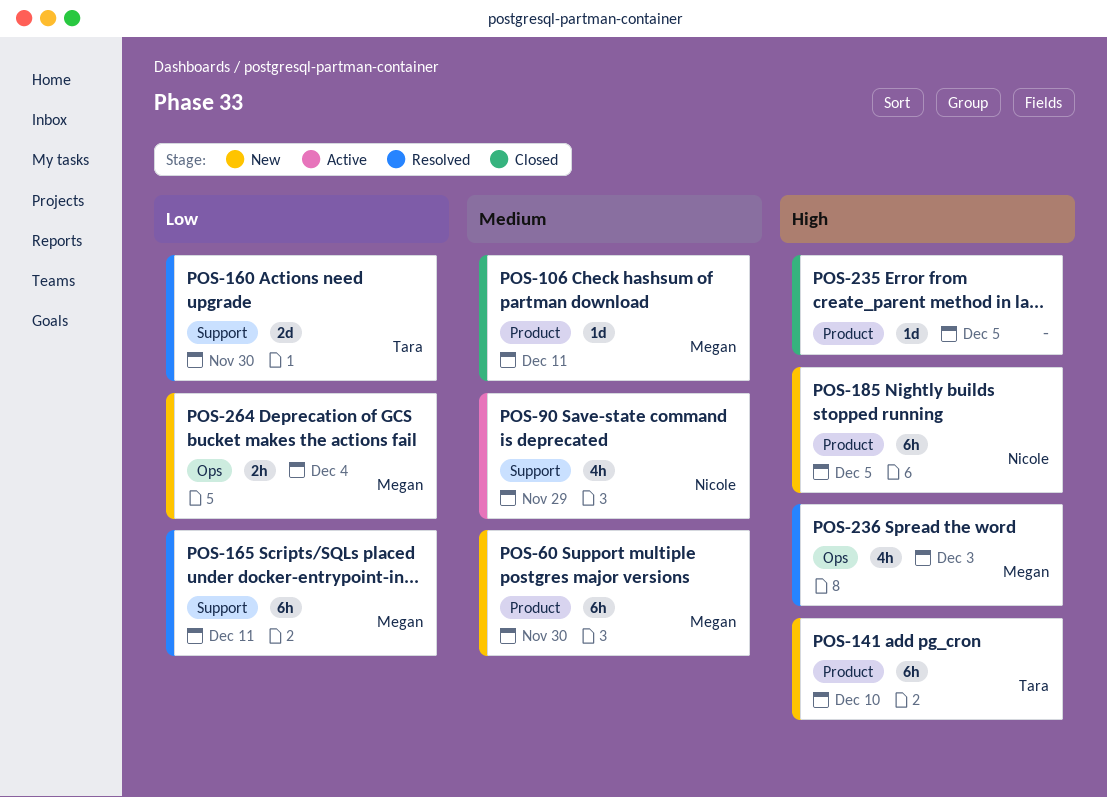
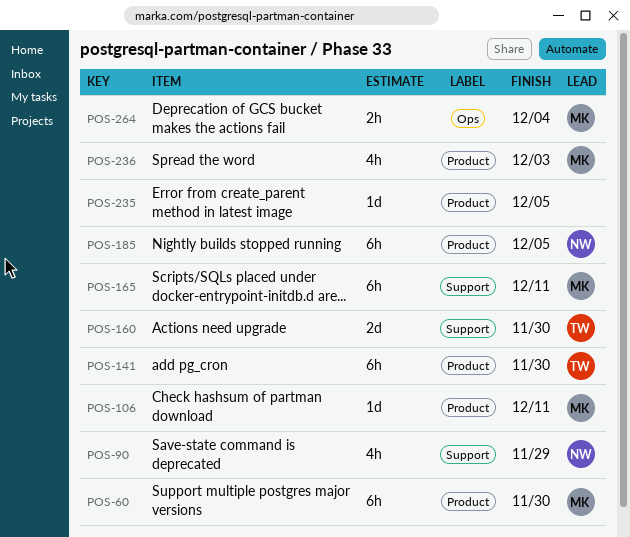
POS-141, due: Dec 10 -> Nov 30
POS-236, label: Ops -> Product

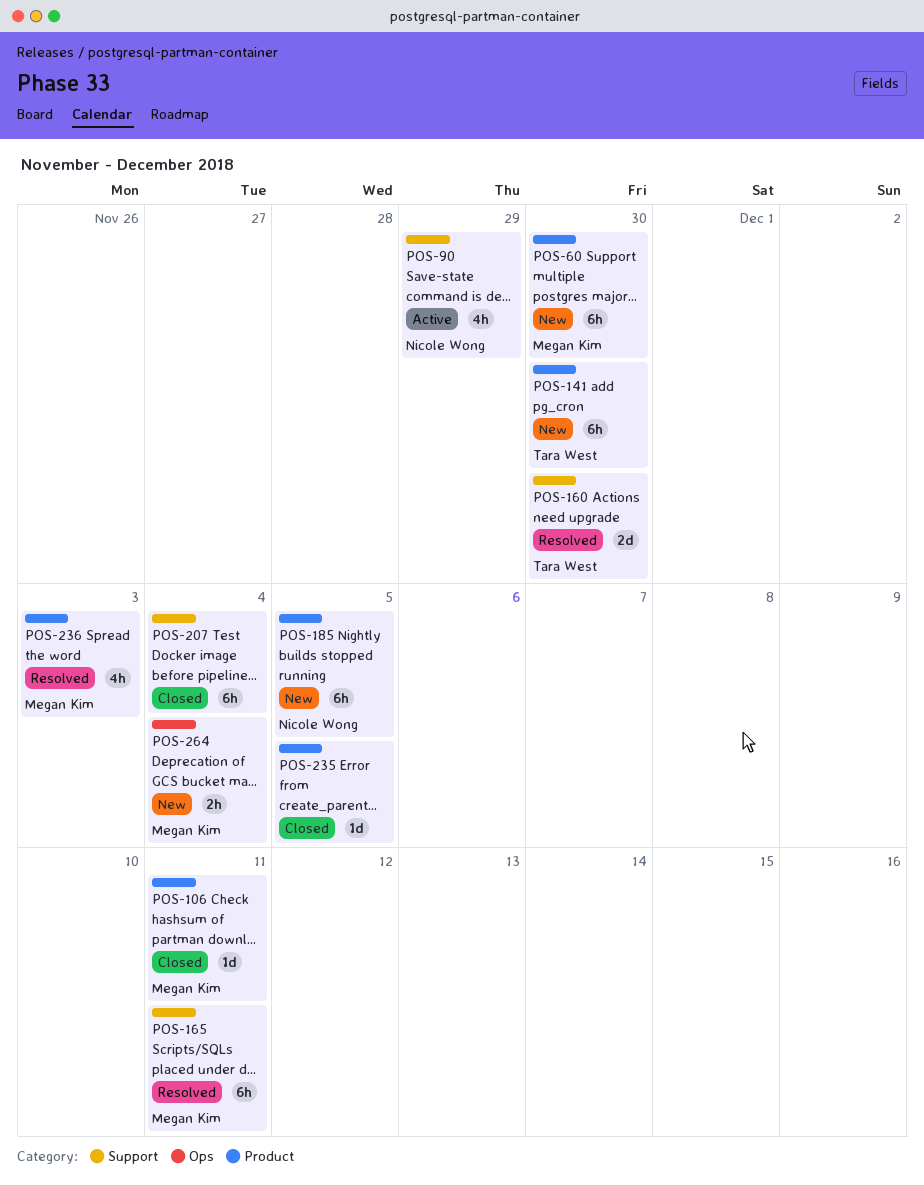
POS-207: none -> present

